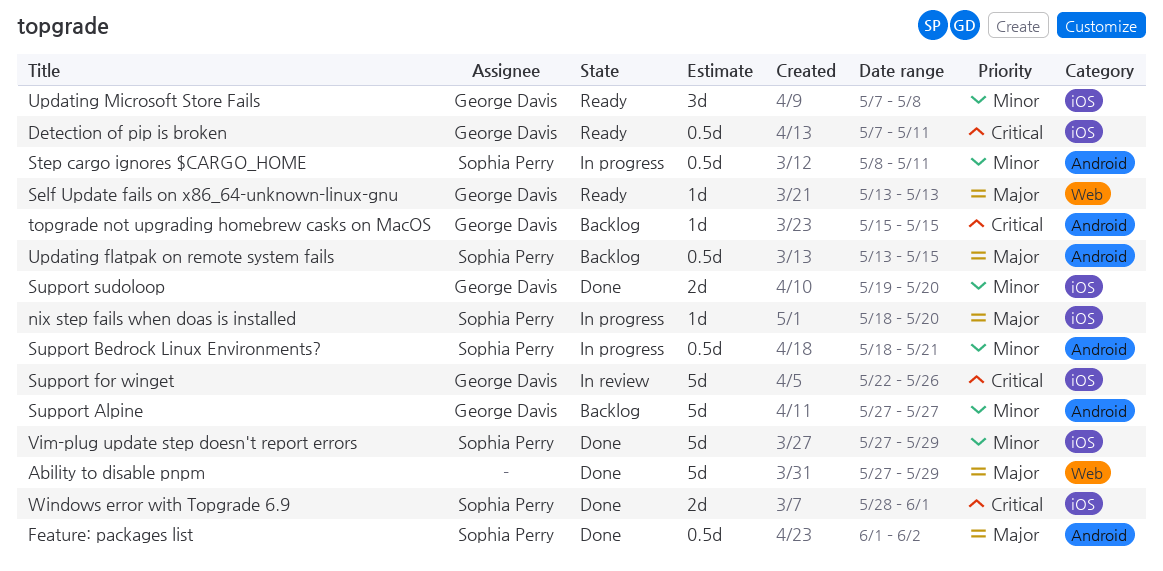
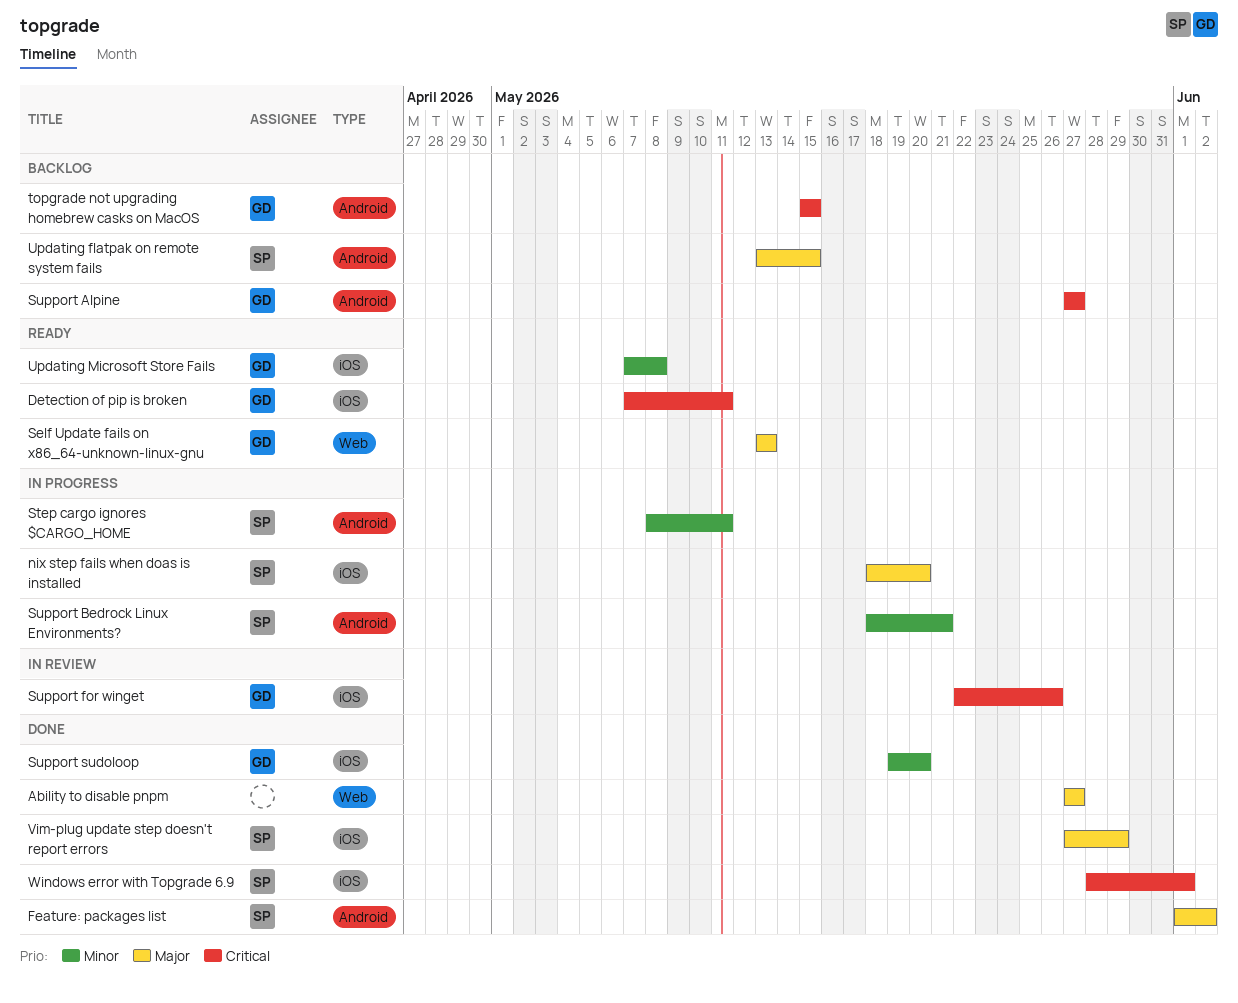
Ability to disable pnpm, due: May 29 -> May 27
Support Alpine, priority: Minor -> Critical
Vim-plug update step doesn't report errors, priority: Minor -> Major

